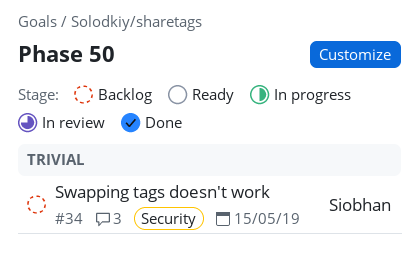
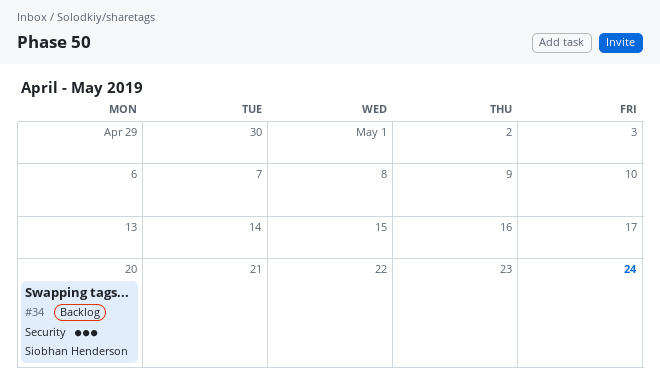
#34, due: May 15 -> May 20

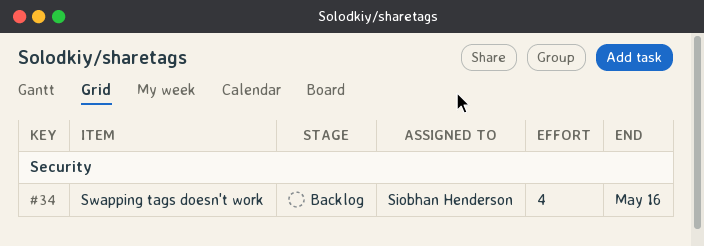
#34, estimate: 3 -> 4
#34, due: May 20 -> May 16

